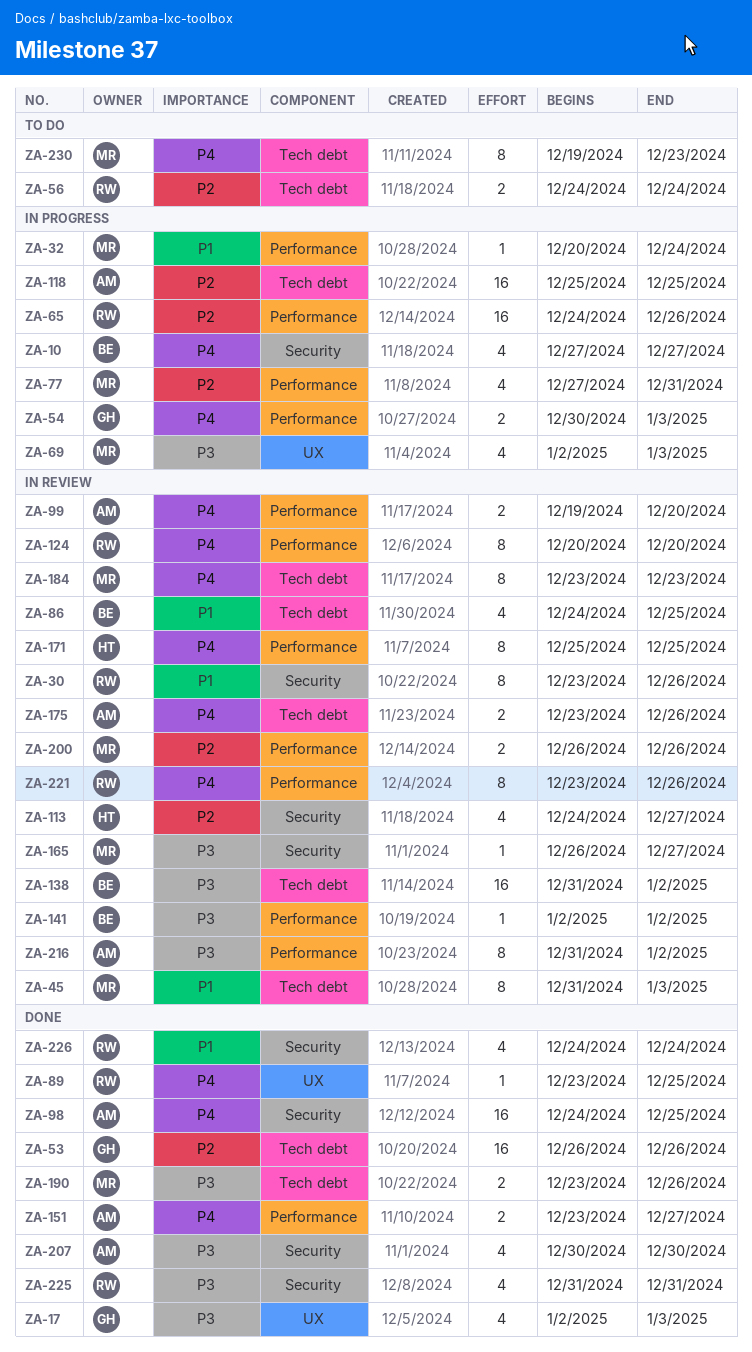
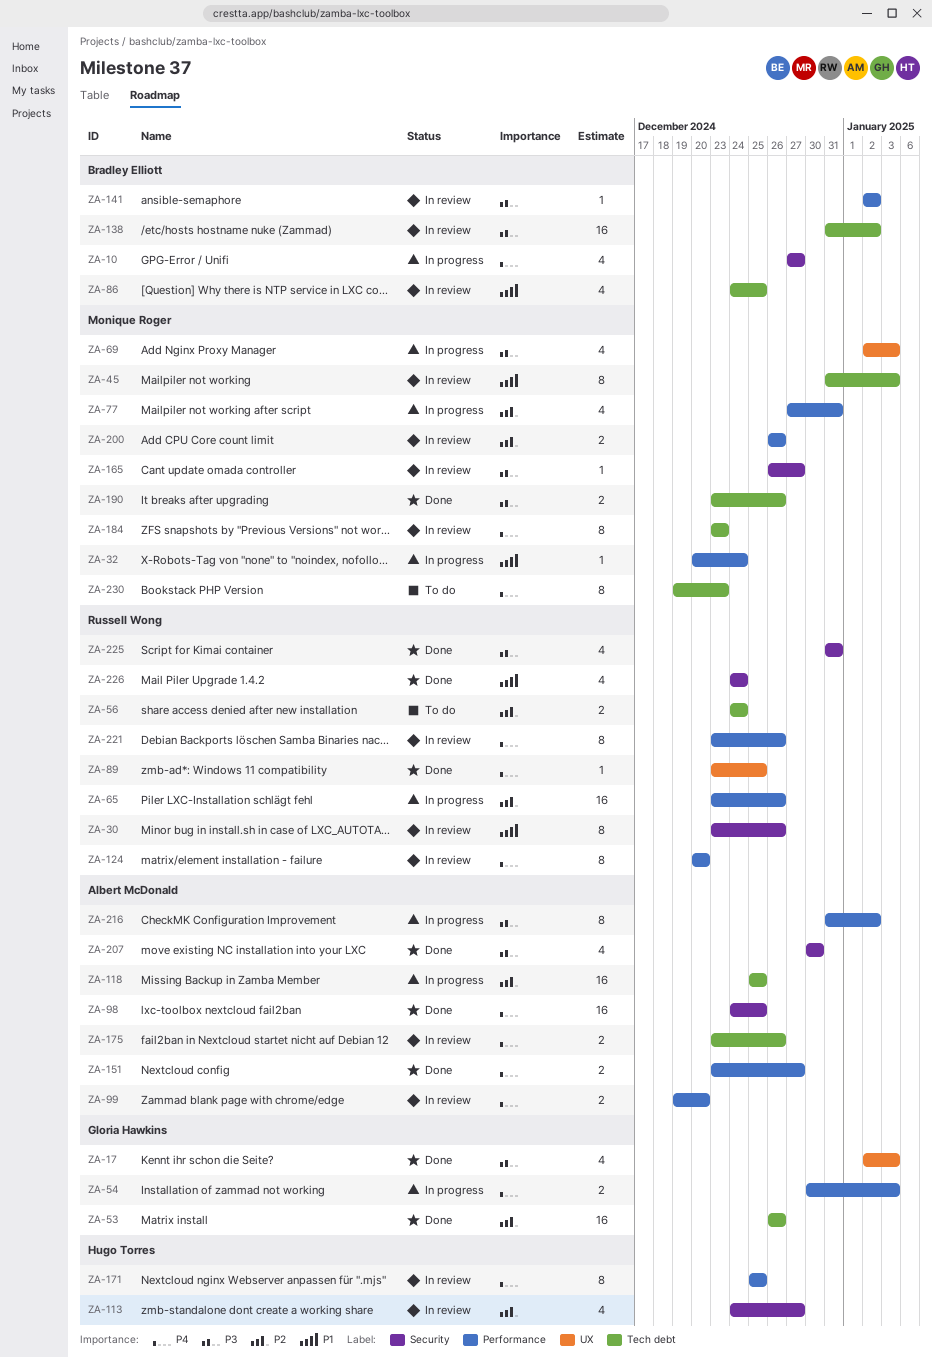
ZA-65, start: Dec 24 -> Dec 23
ZA-216, status: In review -> In progress

